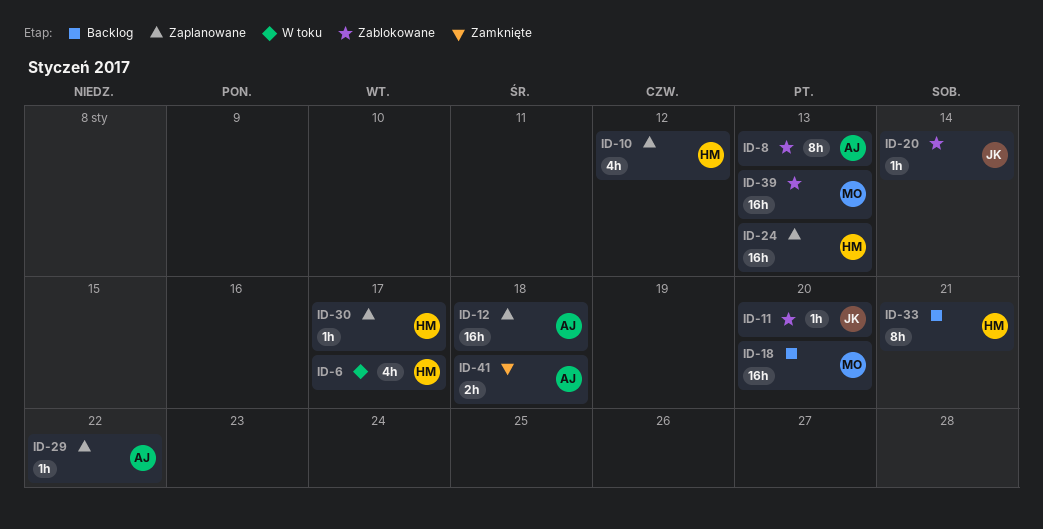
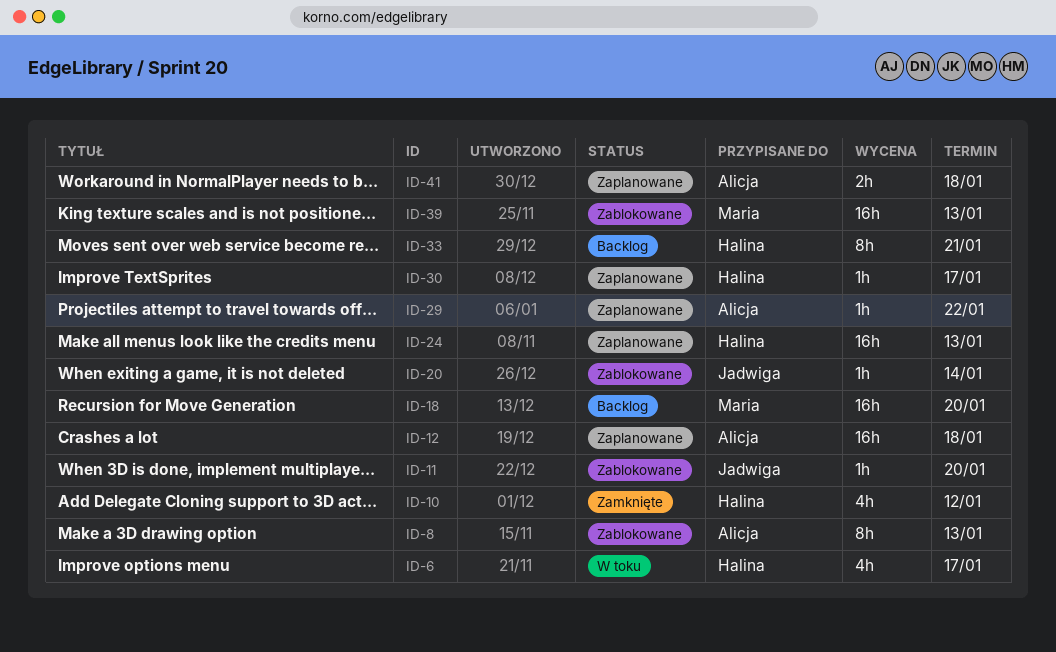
ID-10, status: Zaplanowane -> Zamknięte
ID-41, status: Zamknięte -> Zaplanowane

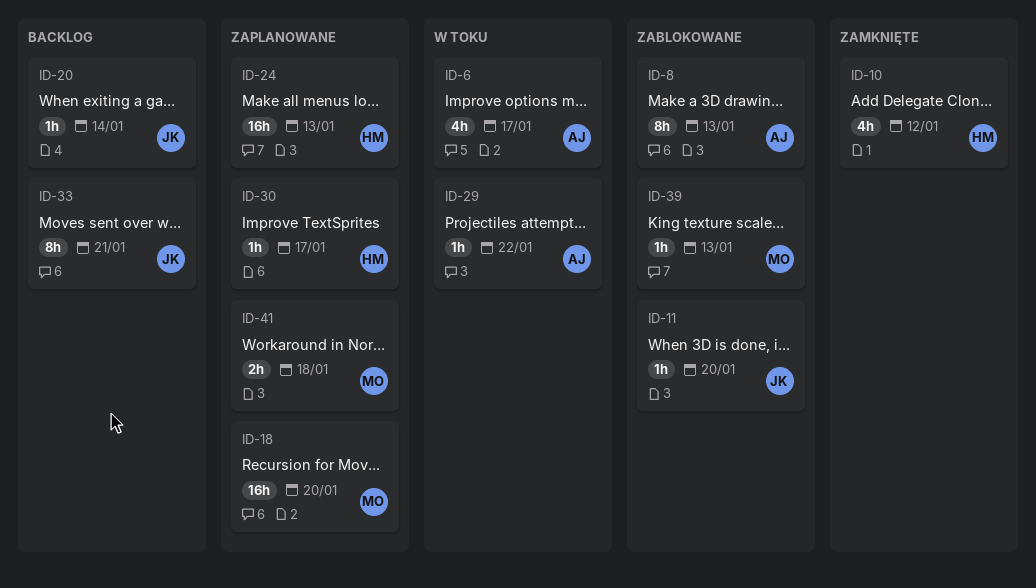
ID-6, owner: Halina -> Alicja
ID-12: present -> none
ID-18, status: Backlog -> Zaplanowane
ID-20, status: Zablokowane -> Backlog
ID-29, status: Zaplanowane -> W toku
ID-33, owner: Halina -> Jadwiga
ID-39, estimate: 16h -> 1h
ID-41, owner: Alicja -> Maria

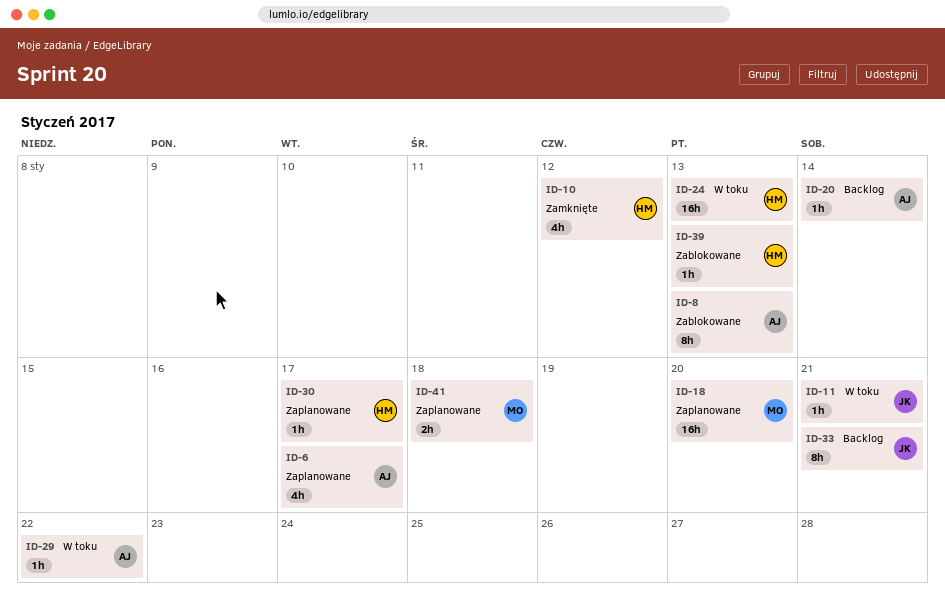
ID-6, status: W toku -> Zaplanowane
ID-11, status: Zablokowane -> W toku
ID-11, due: Jan 20 -> Jan 21
ID-20, owner: JK -> AJ
ID-24, status: Zaplanowane -> W toku
ID-39, owner: MO -> HM

